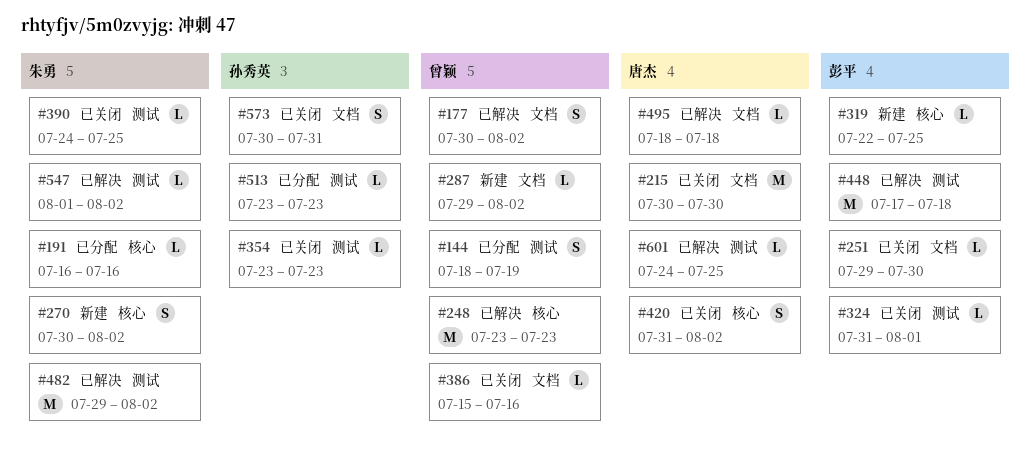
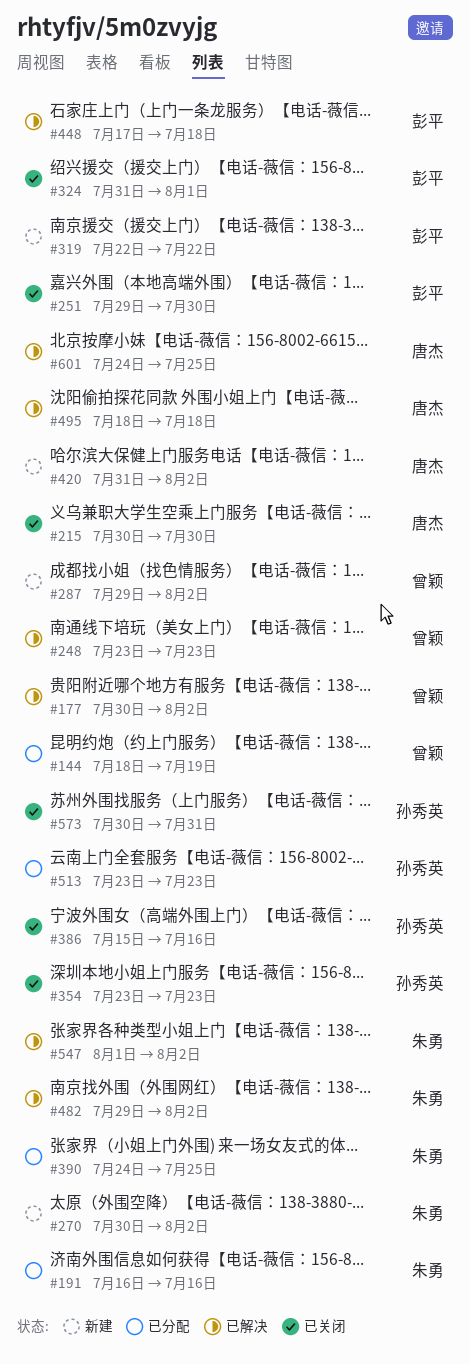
#319, due: Jul 25 -> Jul 22
#386, owner: 曾颖 -> 孙秀英
#390, status: 已关闭 -> 已分配
#420, status: 已关闭 -> 新建

